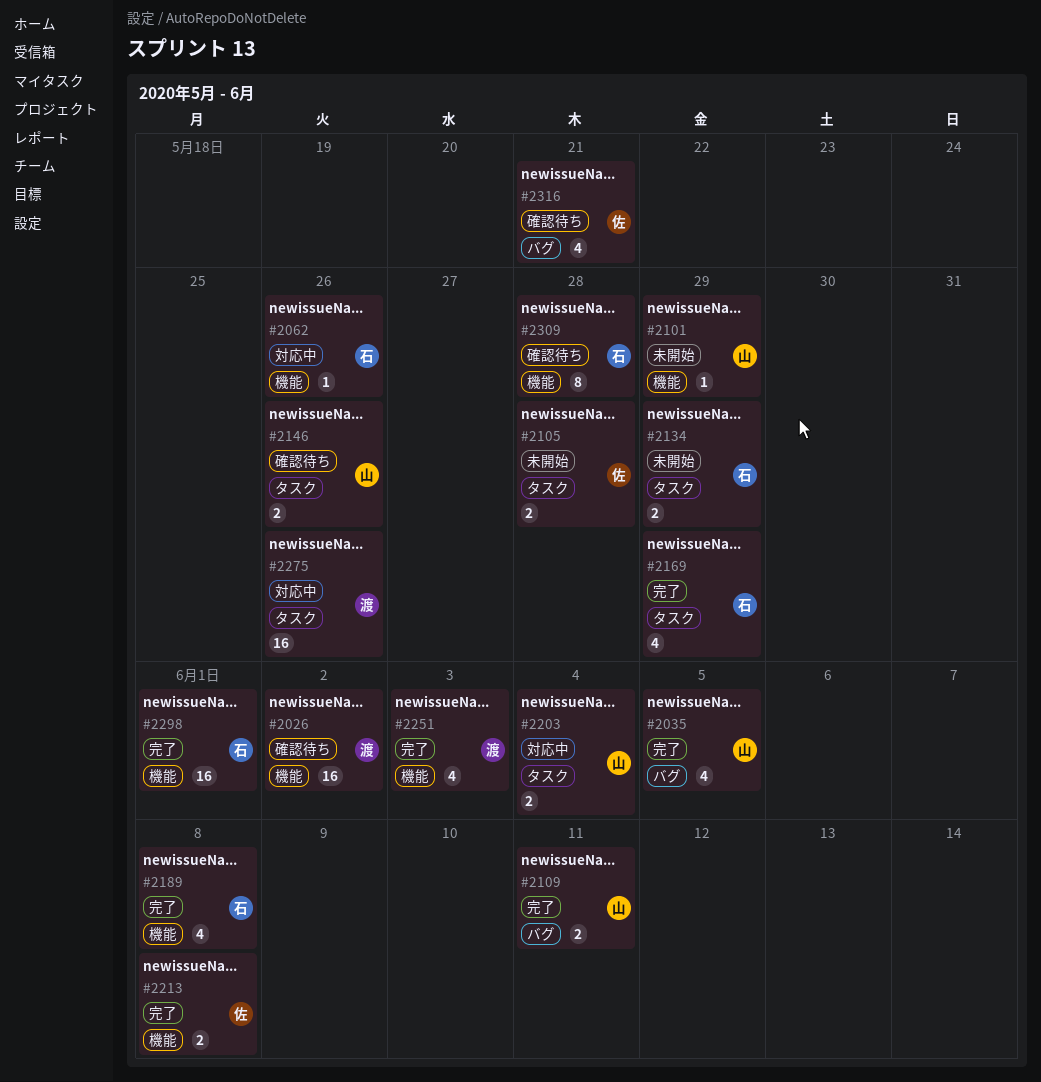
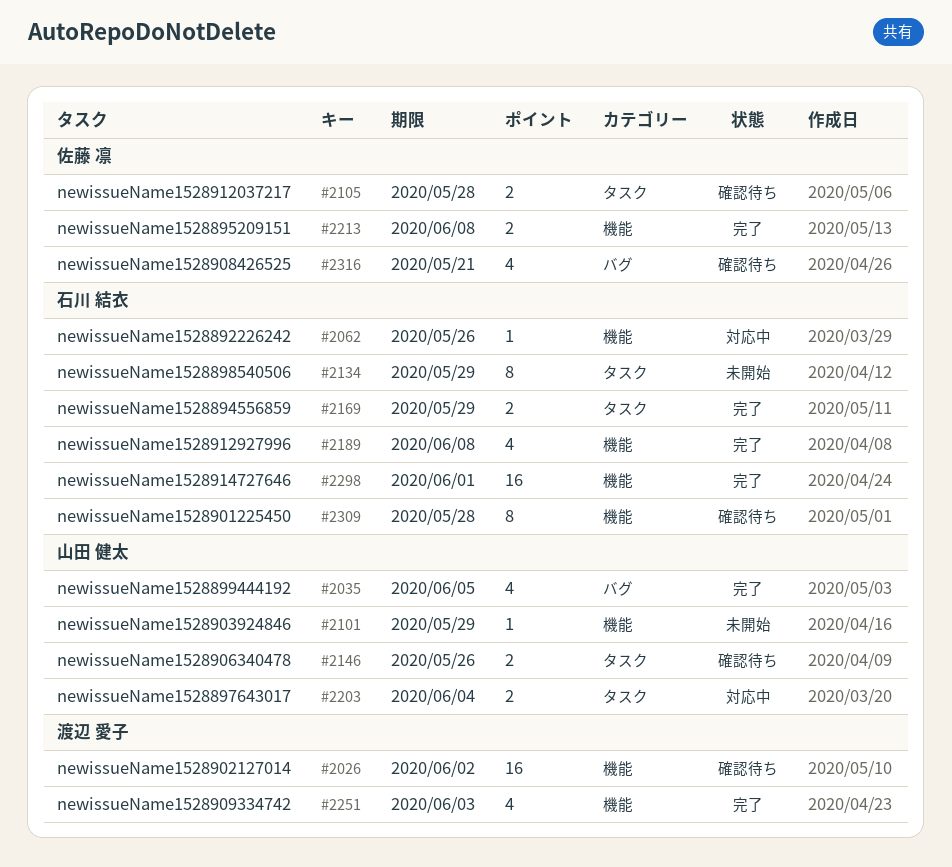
#2105, status: 未開始 -> 確認待ち
#2109: present -> none
#2134, estimate: 2 -> 8
#2169, estimate: 4 -> 2
#2275: present -> none

